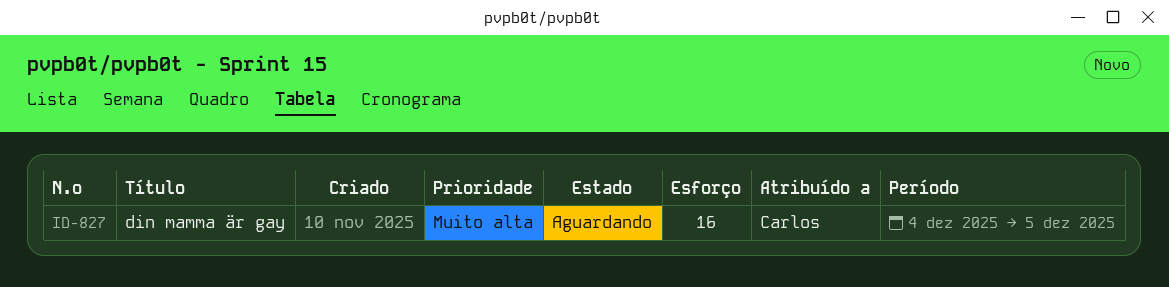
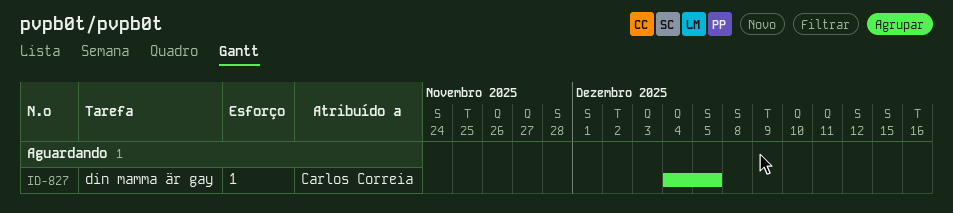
ID-827, estimate: 16 -> 1

